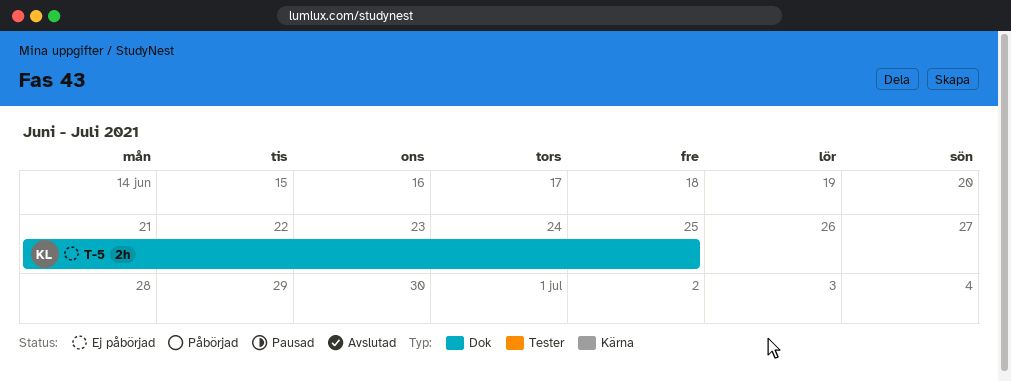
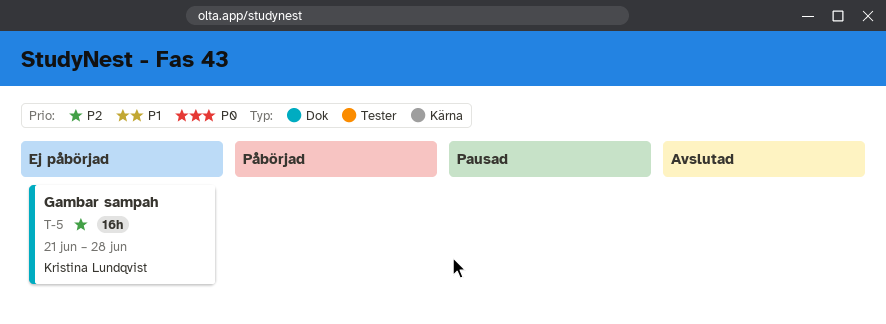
T-5, estimate: 2h -> 16h
T-5, due: Jun 25 -> Jun 28

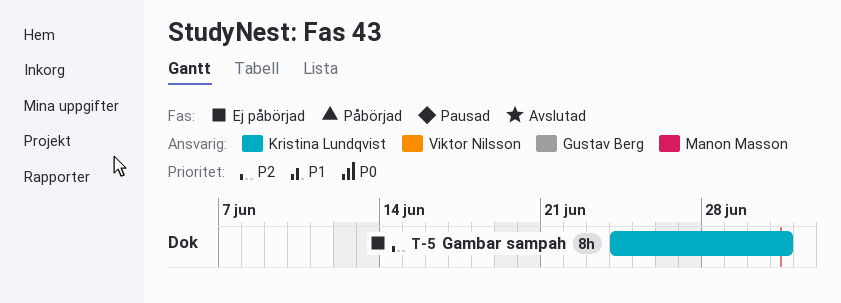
T-5, estimate: 16h -> 8h
T-5, start: Jun 21 -> Jun 24
T-5, due: Jun 28 -> Jul 1

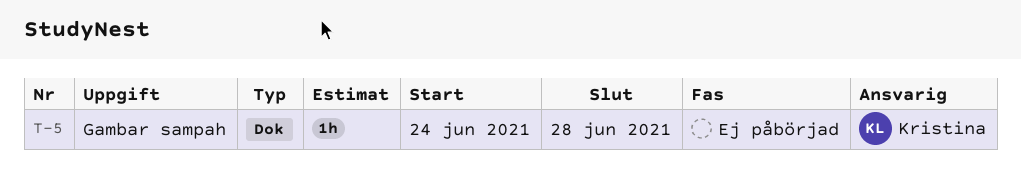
T-5, estimate: 8h -> 1h
T-5, due: Jul 1 -> Jun 28

